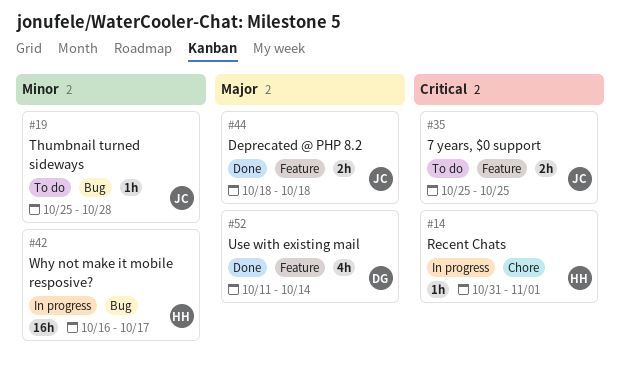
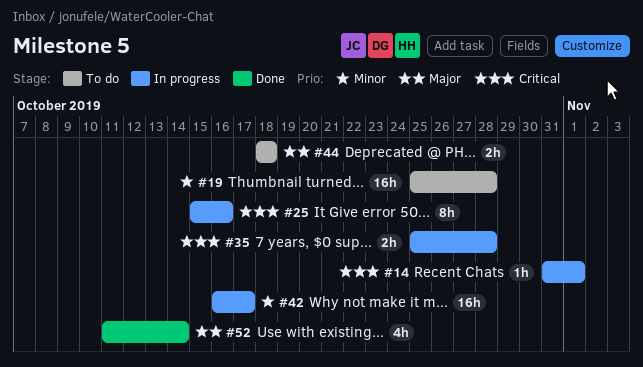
#19, estimate: 1h -> 16h
#25: none -> present
#35, status: To do -> In progress
#35, due: Oct 25 -> Oct 28
#44, status: Done -> To do

